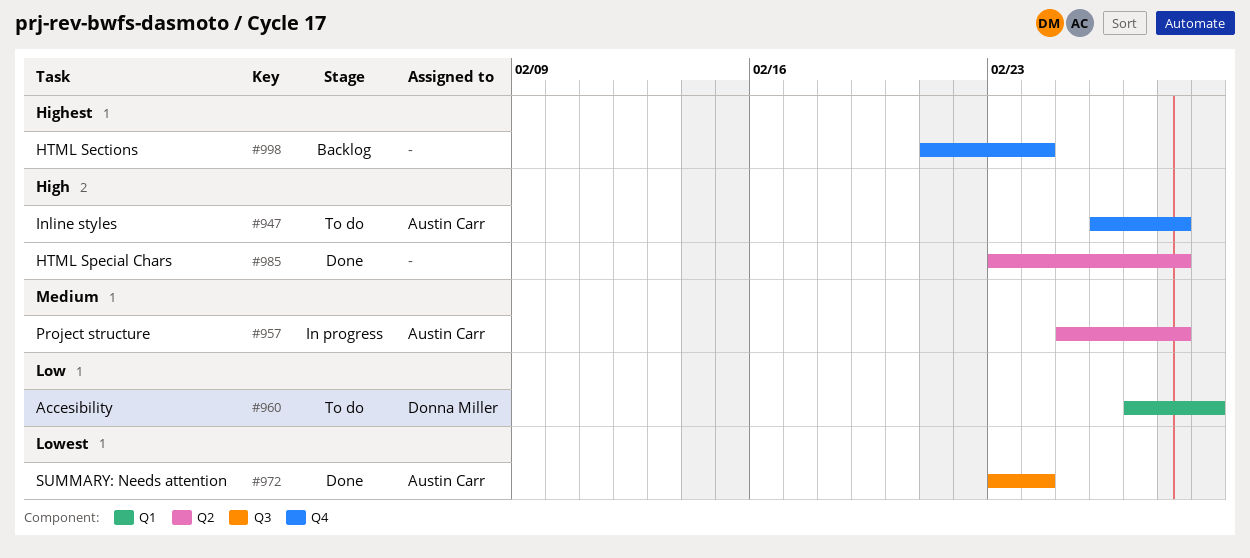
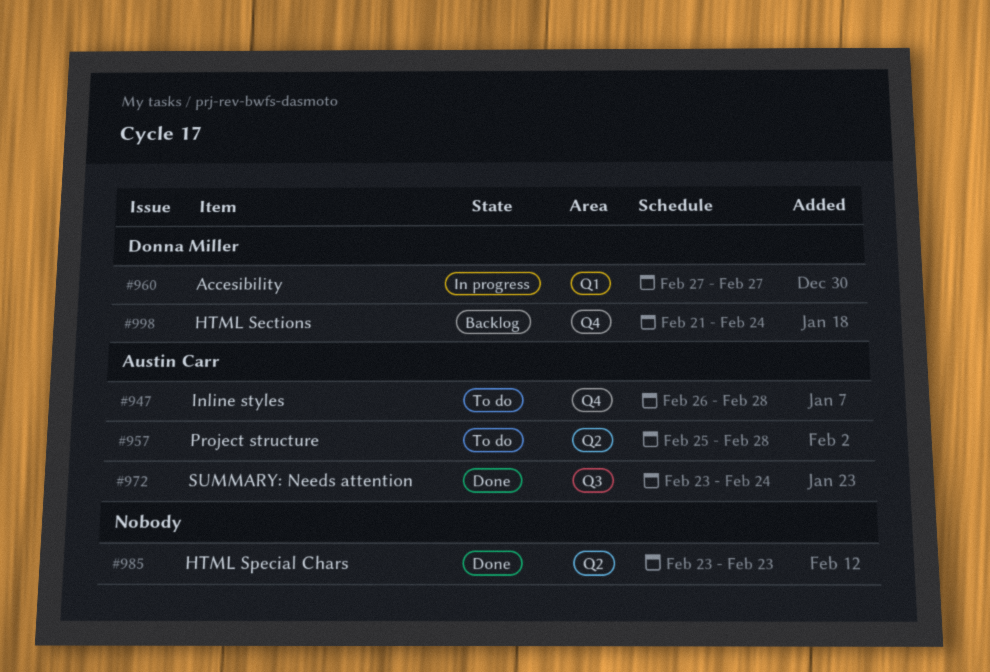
#957, status: In progress -> To do
#960, status: To do -> In progress
#960, due: Mar 1 -> Feb 27
#985, due: Feb 28 -> Feb 23
#998, owner: none -> Donna Miller

